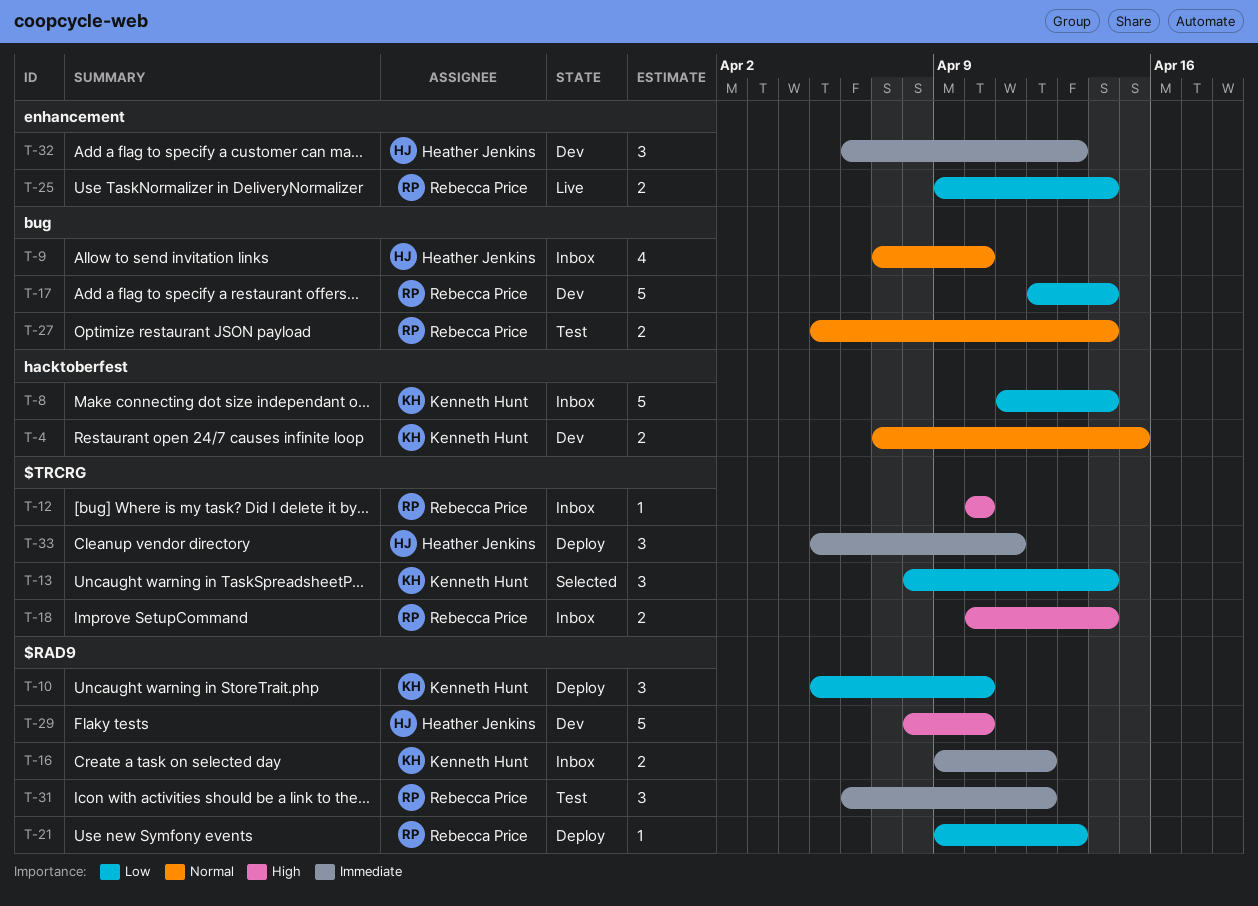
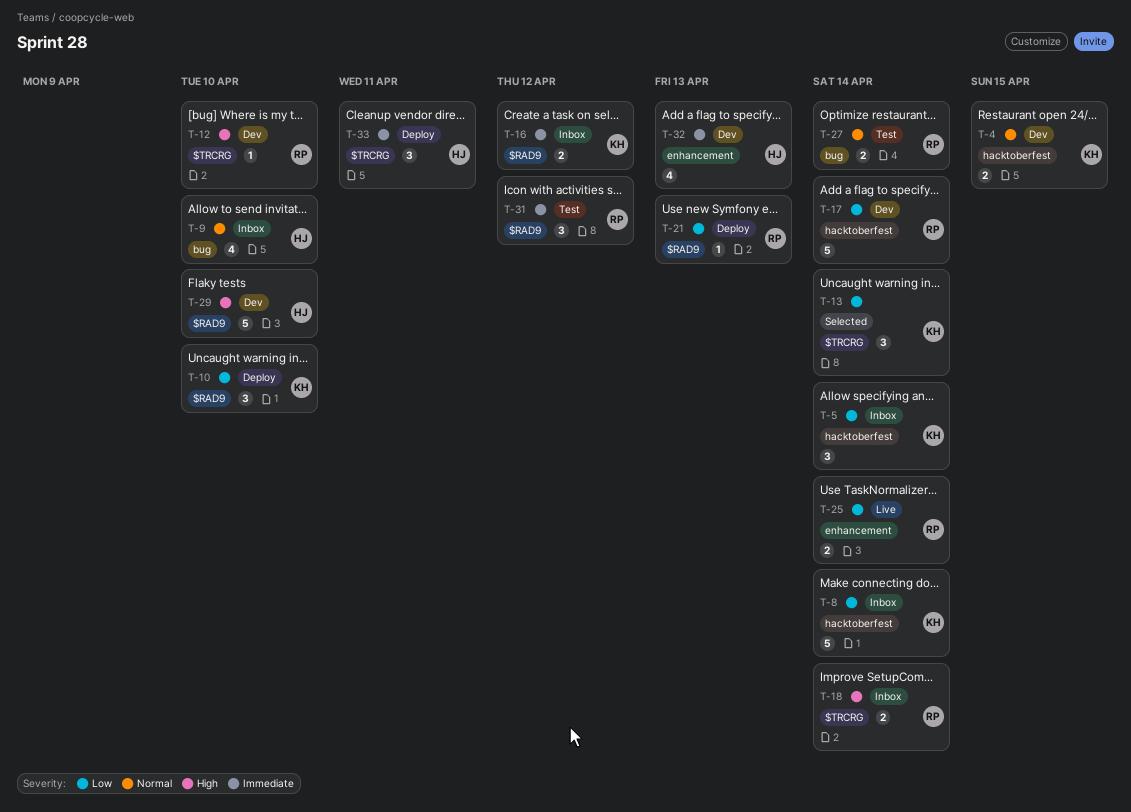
T-5: none -> present
T-12, status: Inbox -> Dev
T-17, label: bug -> hacktoberfest
T-32, estimate: 3 -> 4

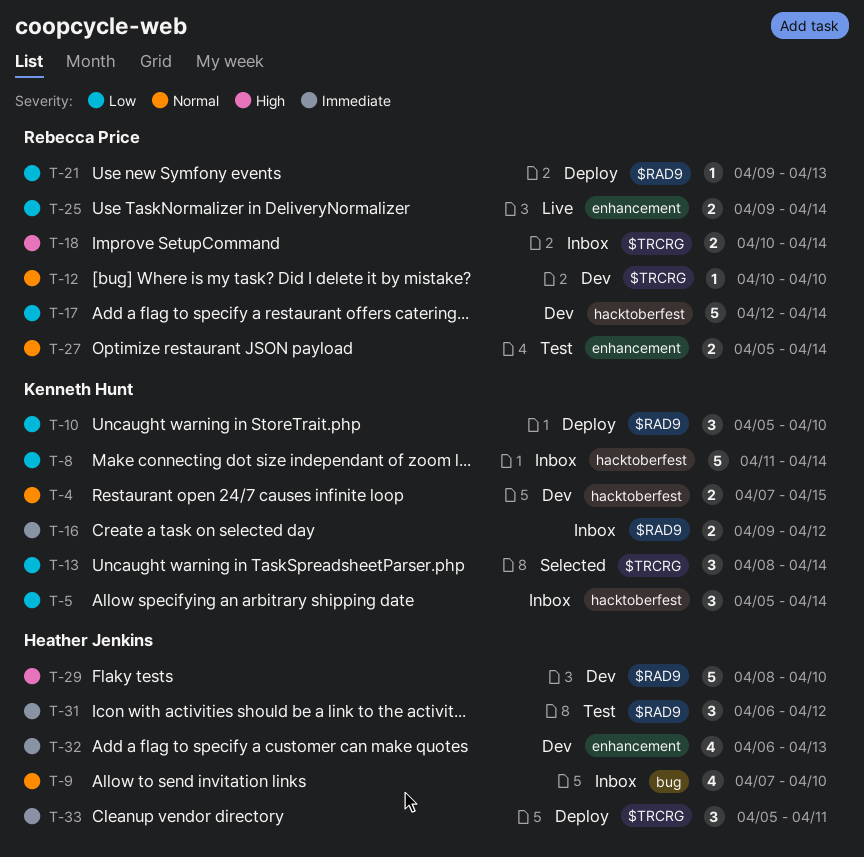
T-12, priority: High -> Normal
T-27, label: bug -> enhancement
T-31, owner: Rebecca Price -> Heather Jenkins

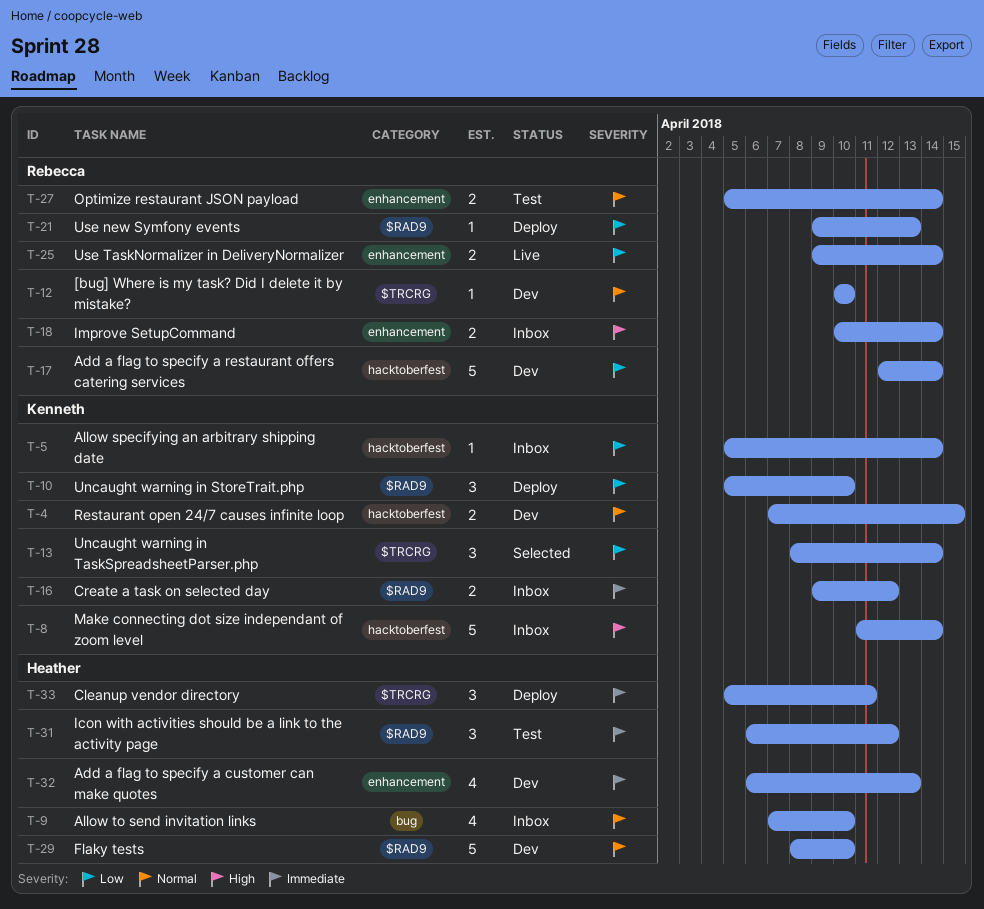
T-5, estimate: 3 -> 1
T-8, priority: Low -> High
T-18, label: $TRCRG -> enhancement
T-29, priority: High -> Normal

